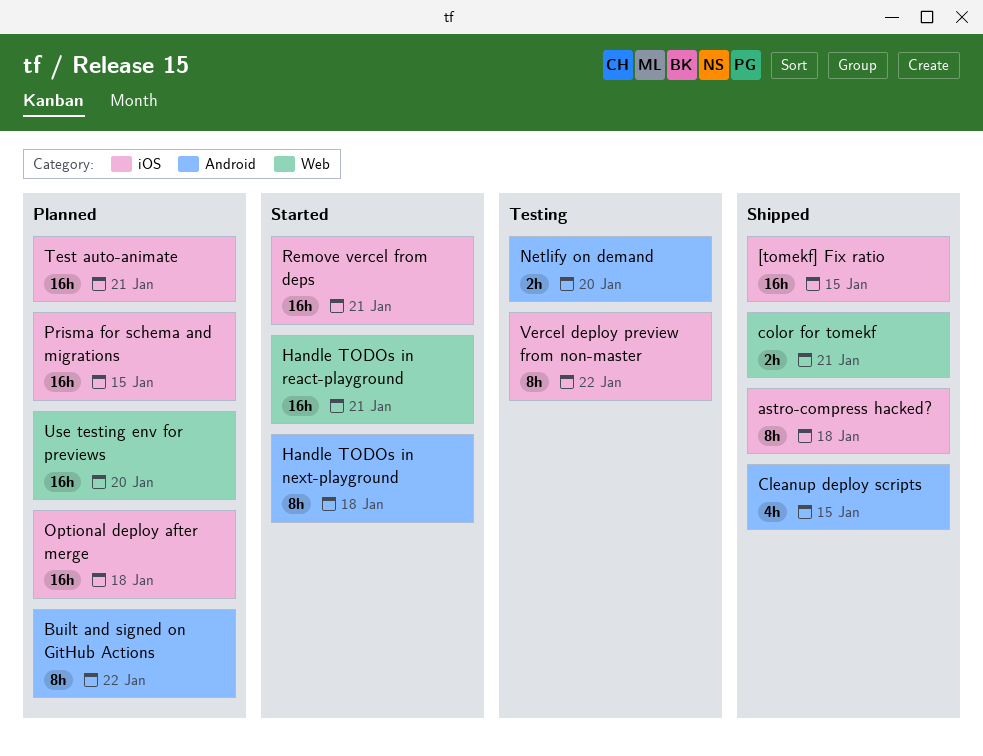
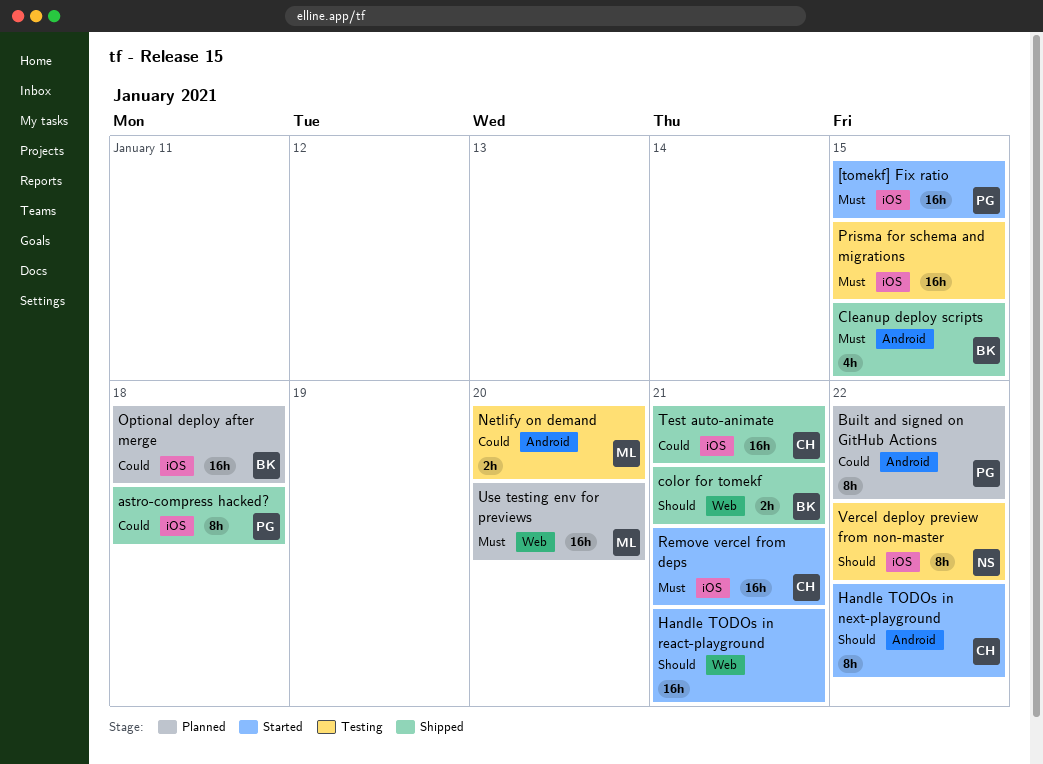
[tomekf] Fix ratio, status: Shipped -> Started
Handle TODOs in next-playground, due: Jan 18 -> Jan 22
Prisma for schema and migrations, status: Planned -> Testing
Test auto-animate, status: Planned -> Shipped

